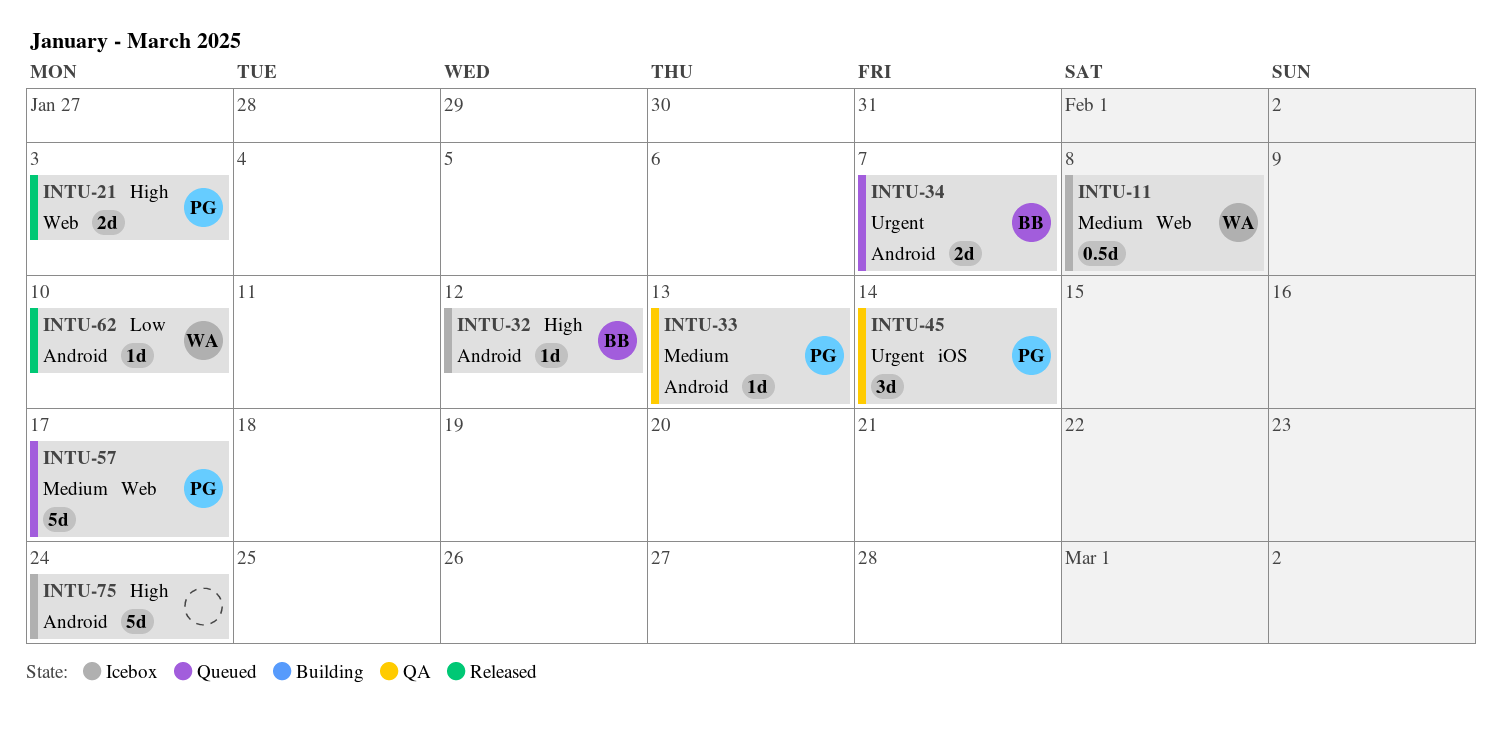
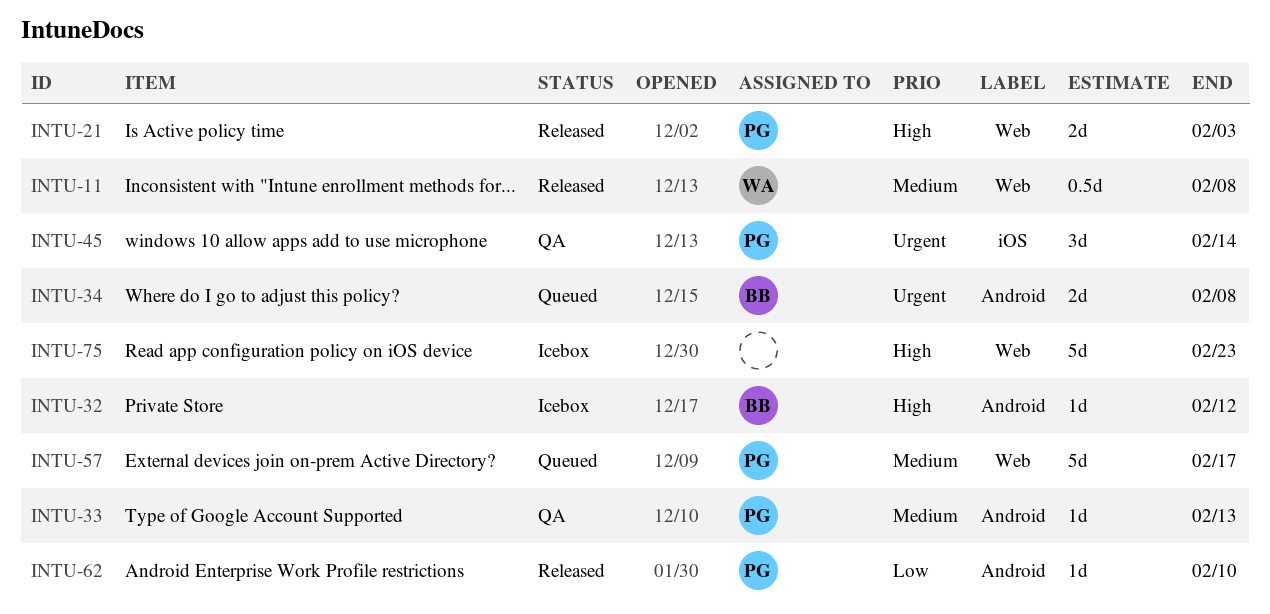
INTU-11, status: Icebox -> Released
INTU-34, due: Feb 7 -> Feb 8
INTU-62, owner: WA -> PG
INTU-75, label: Android -> Web
INTU-75, due: Feb 24 -> Feb 23

